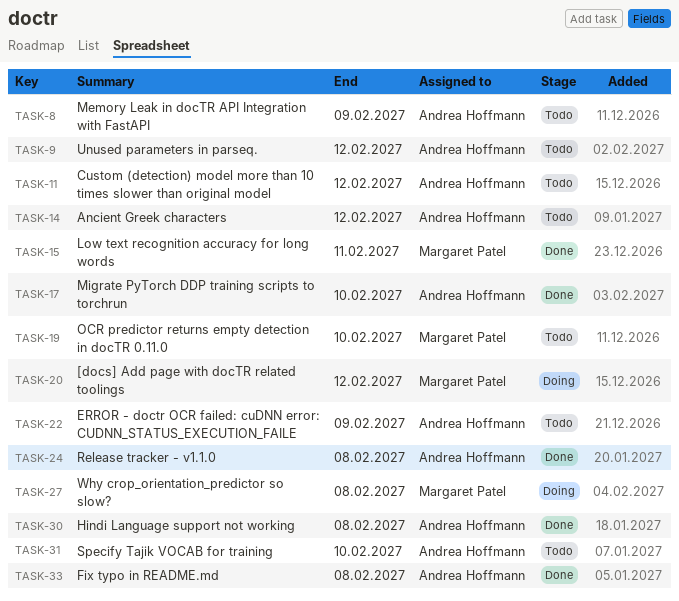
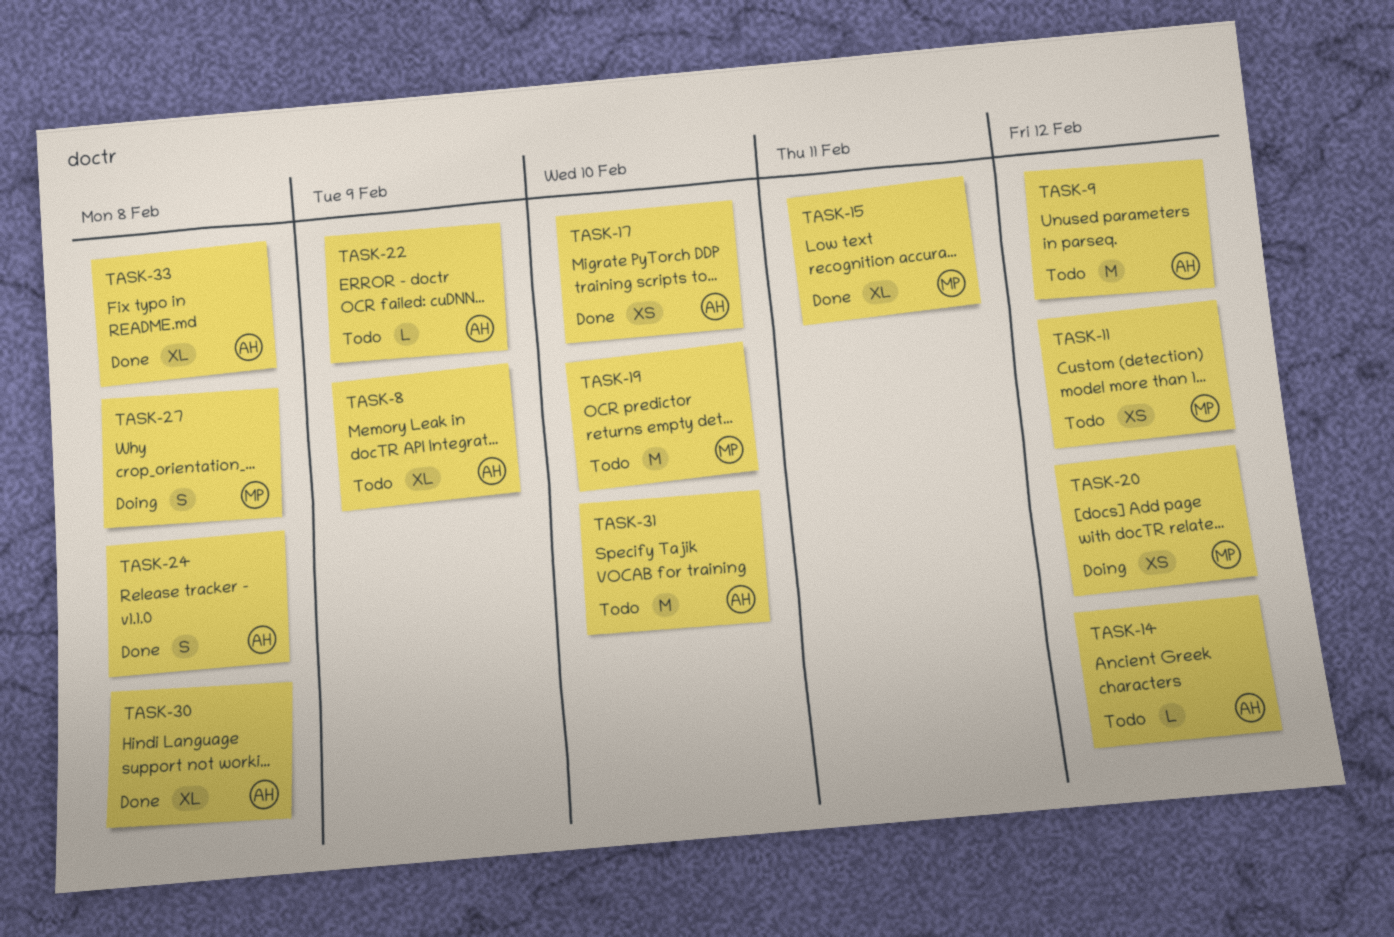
TASK-11, owner: Andrea Hoffmann -> Margaret Patel

